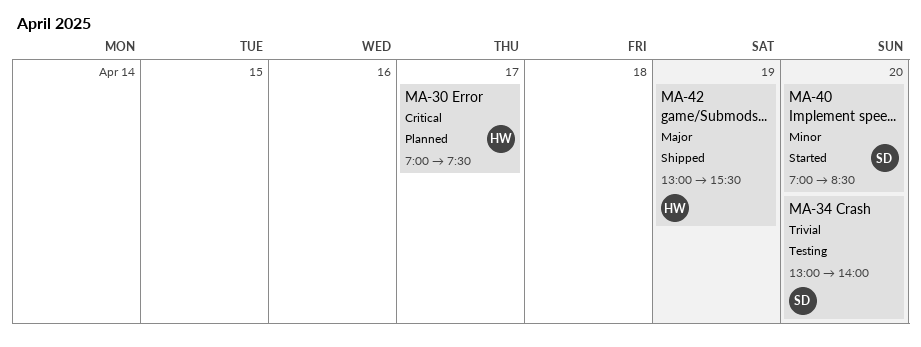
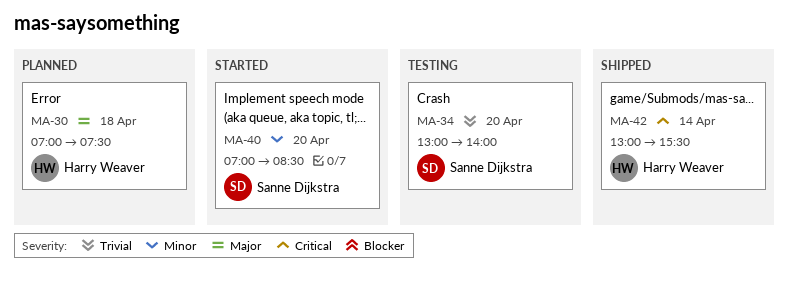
MA-30, priority: Critical -> Major
MA-30, day: Apr 17 -> Apr 18
MA-42, priority: Major -> Critical
MA-42, day: Apr 19 -> Apr 14

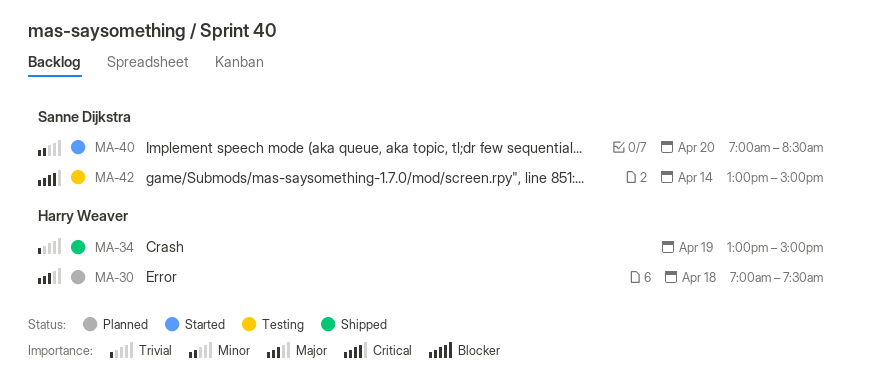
MA-34, status: Testing -> Shipped
MA-34, owner: Sanne Dijkstra -> Harry Weaver
MA-34, day: Apr 20 -> Apr 19
MA-34, ends: 14:00 -> 15:00
MA-42, status: Shipped -> Testing
MA-42, owner: Harry Weaver -> Sanne Dijkstra
MA-42, ends: 15:30 -> 15:00

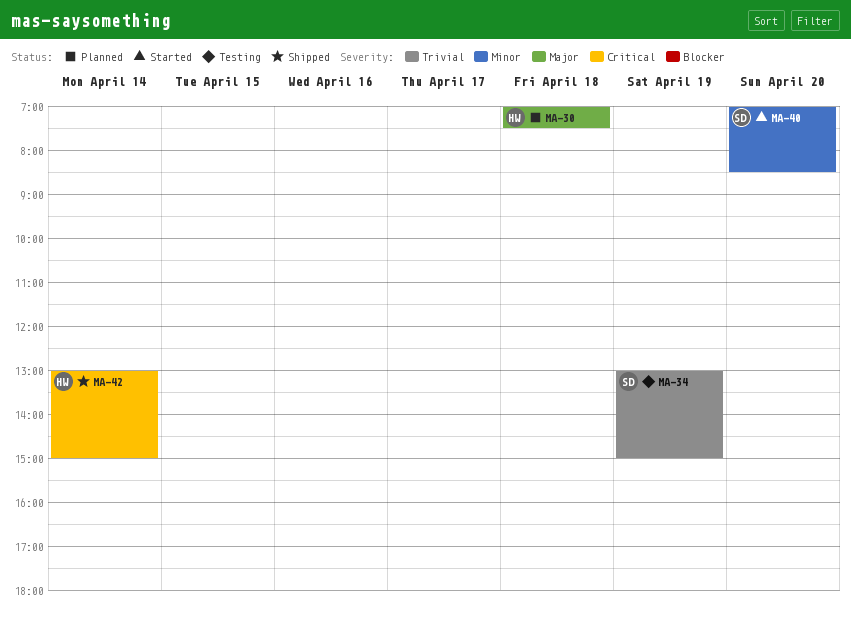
MA-34, status: Shipped -> Testing
MA-34, owner: Harry Weaver -> Sanne Dijkstra
MA-42, status: Testing -> Shipped
MA-42, owner: Sanne Dijkstra -> Harry Weaver

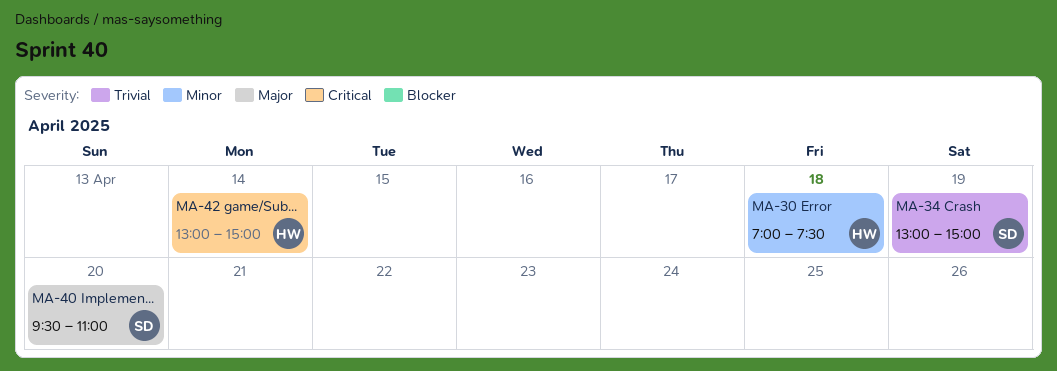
MA-30, priority: Major -> Minor
MA-40, priority: Minor -> Major
MA-40, begins: 07:00 -> 09:30
MA-40, ends: 08:30 -> 11:00

